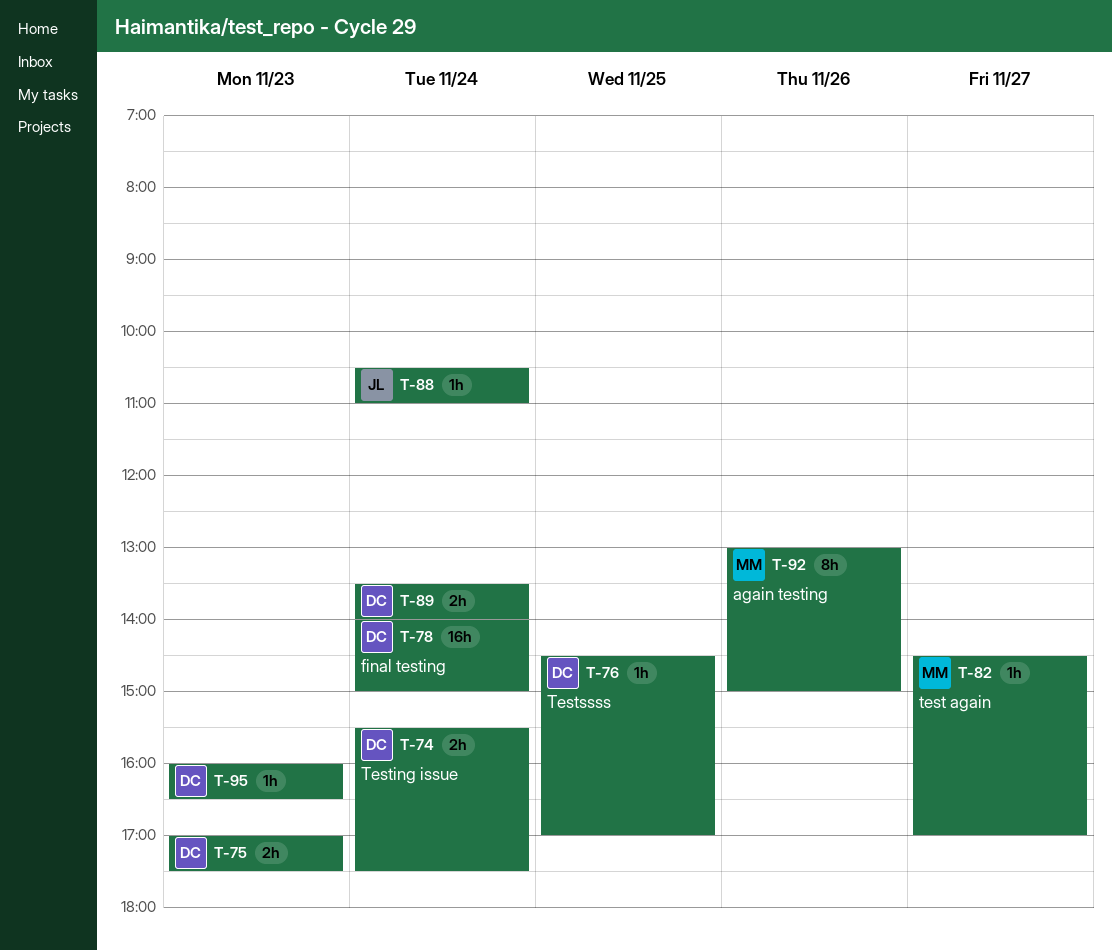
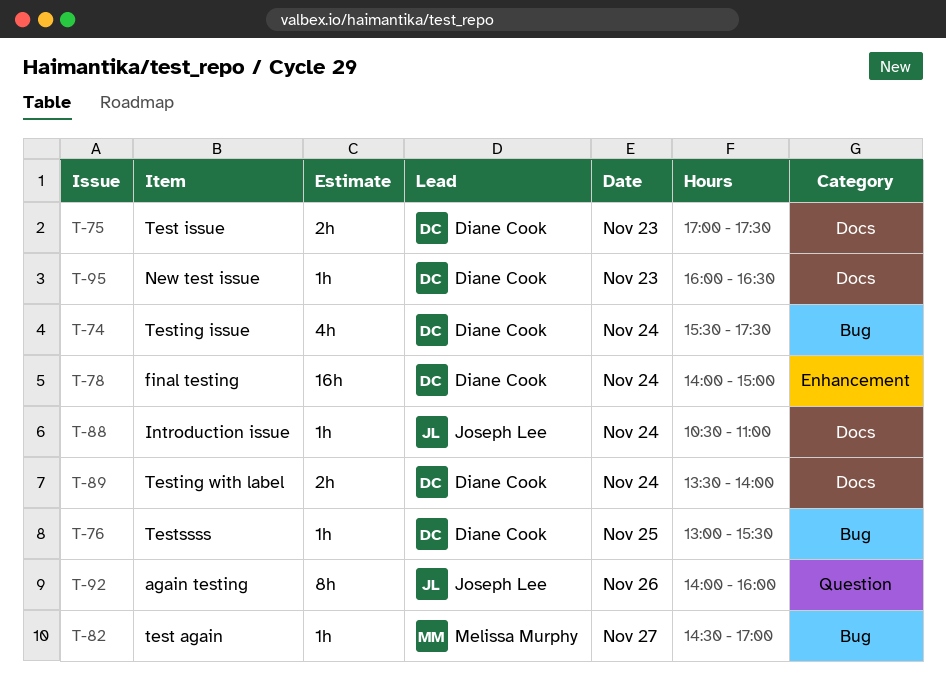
T-74, estimate: 2h -> 4h
T-76, begins: 14:30 -> 13:00
T-76, ends: 17:00 -> 15:30
T-92, owner: Melissa Murphy -> Joseph Lee
T-92, begins: 13:00 -> 14:00
T-92, ends: 15:00 -> 16:00

